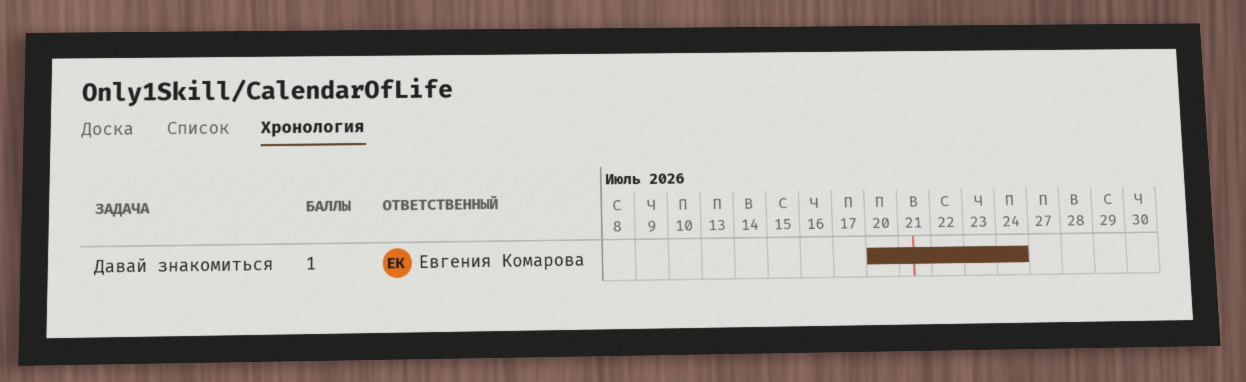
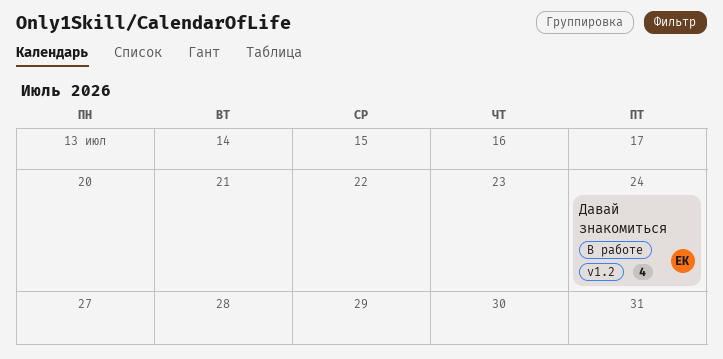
Давай знакомиться, estimate: 1 -> 4

